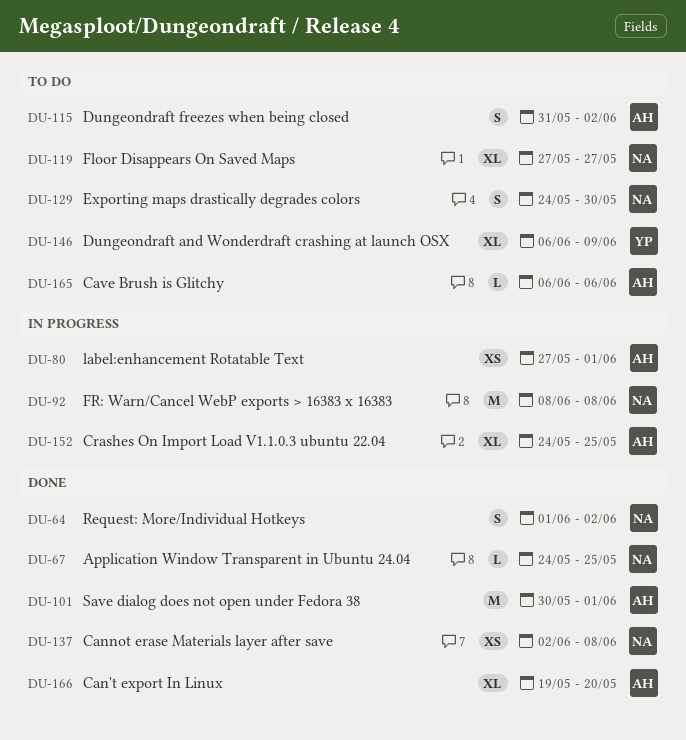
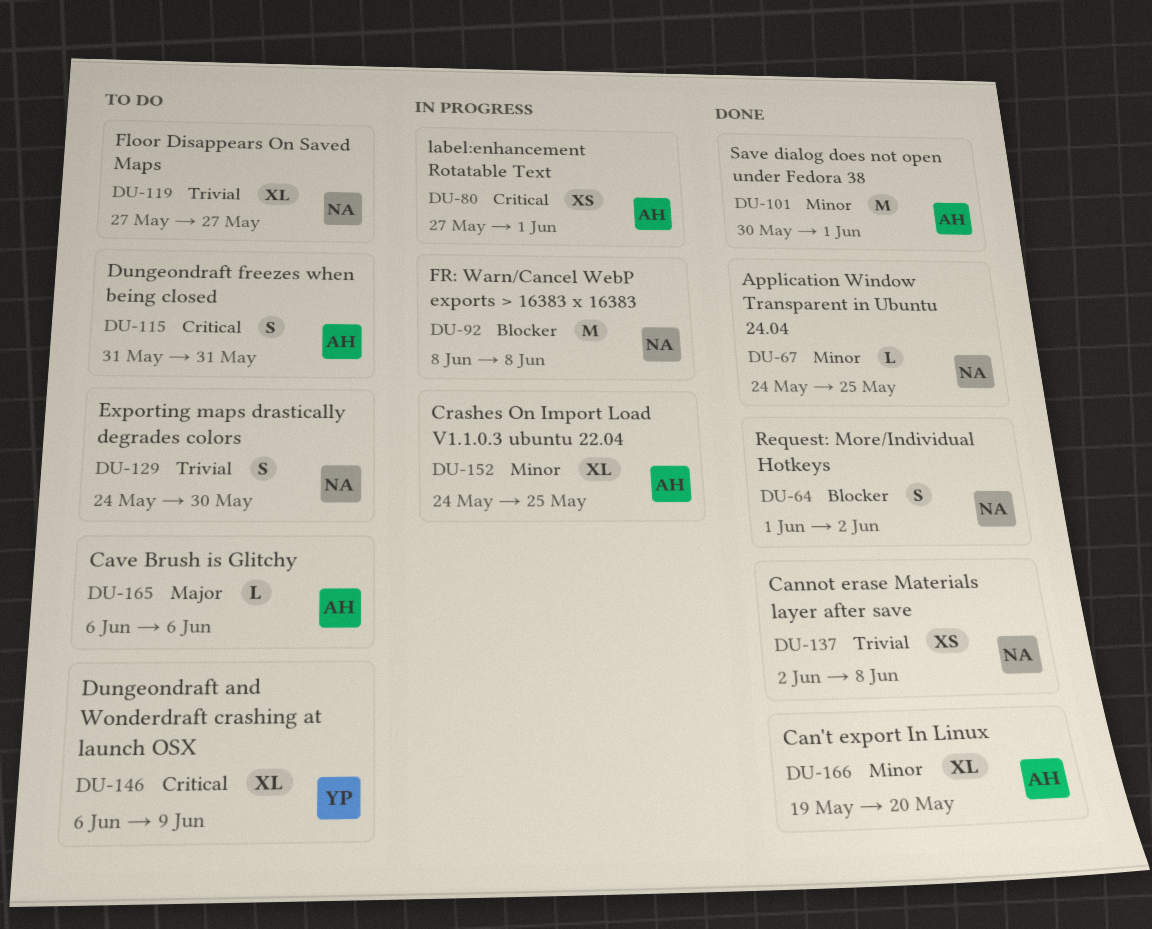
DU-115, due: Jun 2 -> May 31

